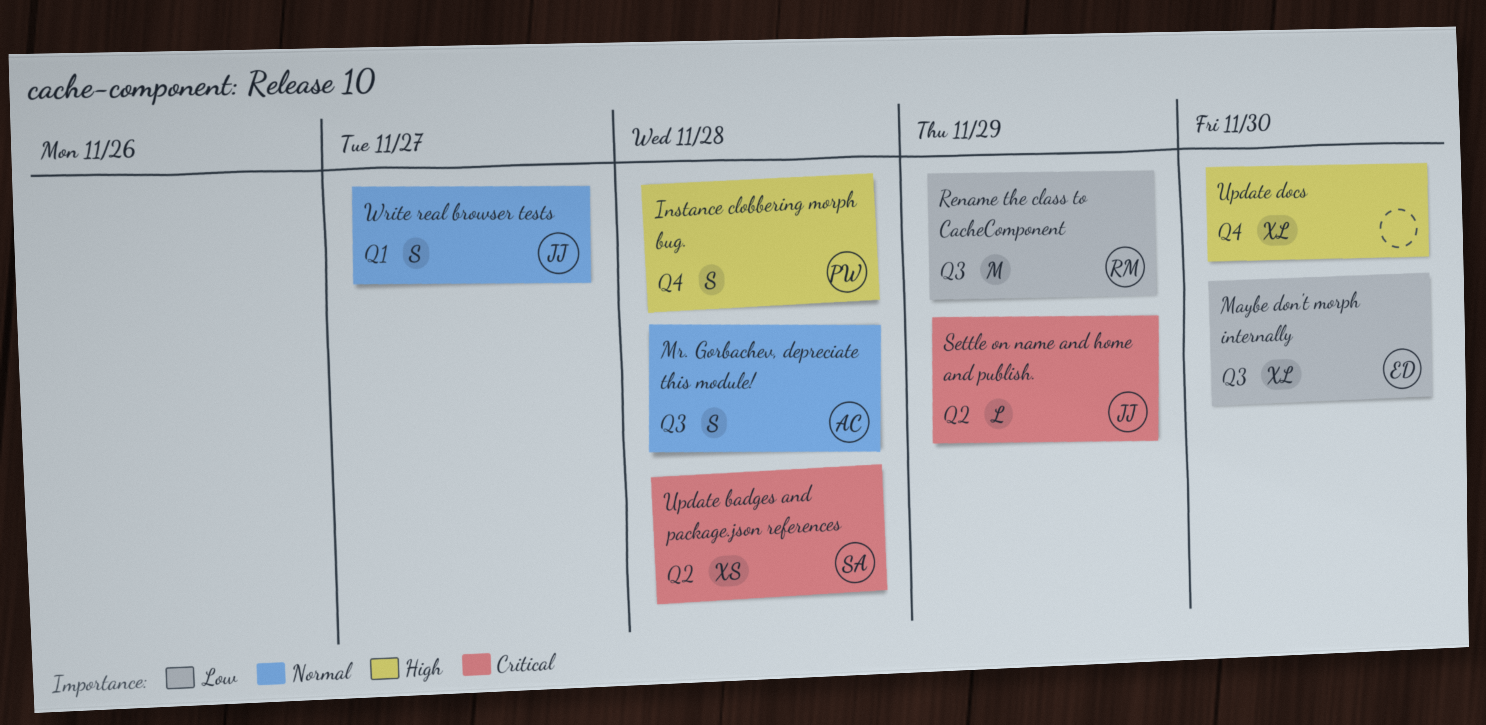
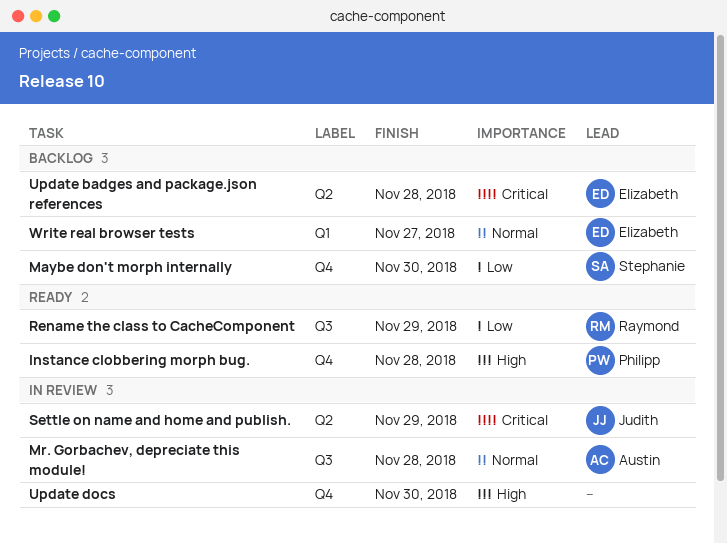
Maybe don't morph internally, owner: Elizabeth -> Stephanie
Maybe don't morph internally, label: Q3 -> Q4
Update badges and package.json references, owner: Stephanie -> Elizabeth
Write real browser tests, owner: Judith -> Elizabeth

